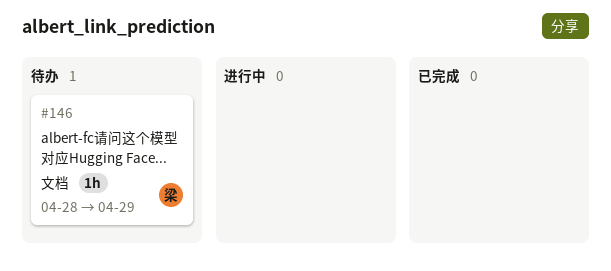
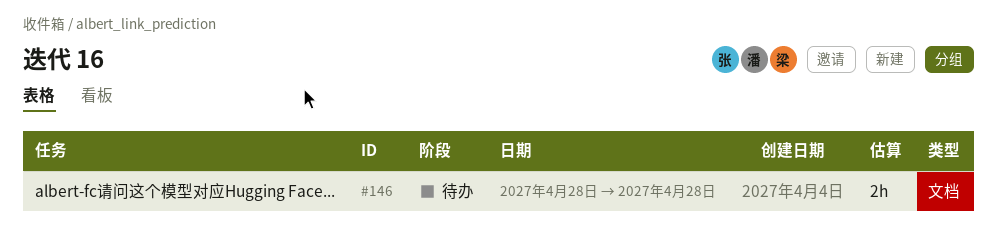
#146, estimate: 1h -> 2h
#146, due: Apr 29 -> Apr 28

